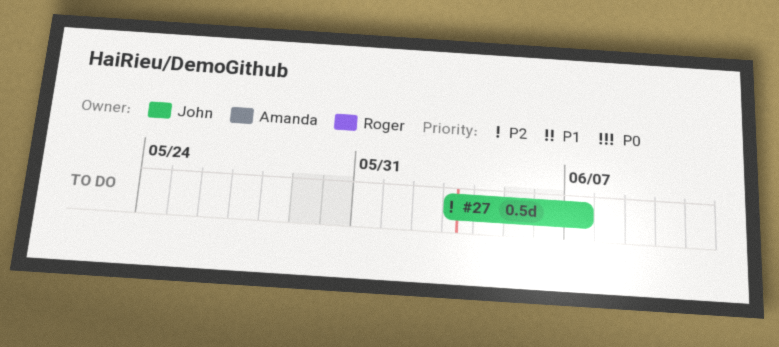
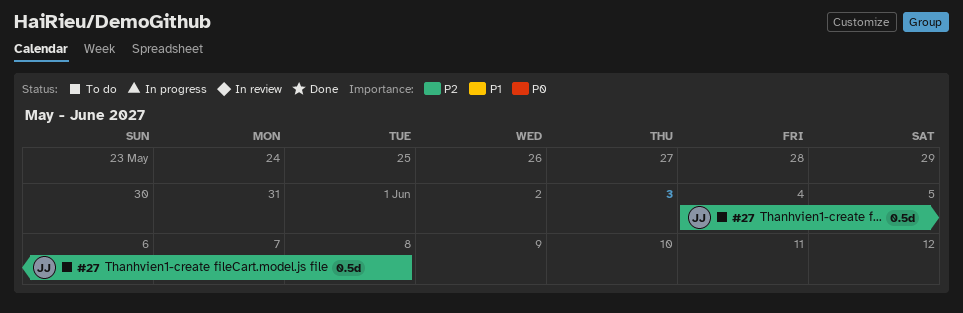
#27, start: Jun 3 -> Jun 4
#27, due: Jun 7 -> Jun 8

